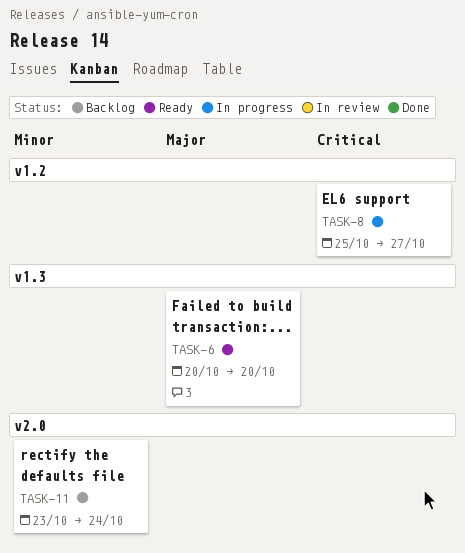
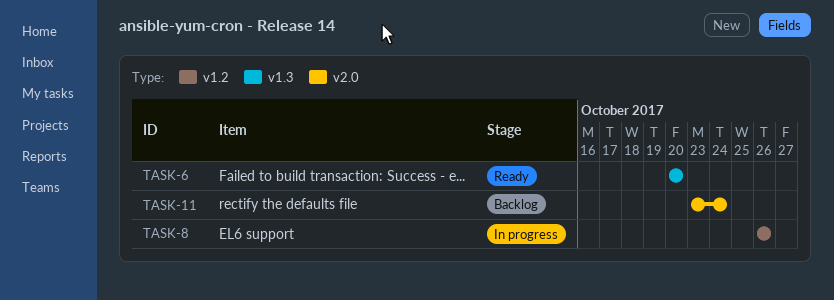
TASK-8, start: Oct 25 -> Oct 26
TASK-8, due: Oct 27 -> Oct 26

